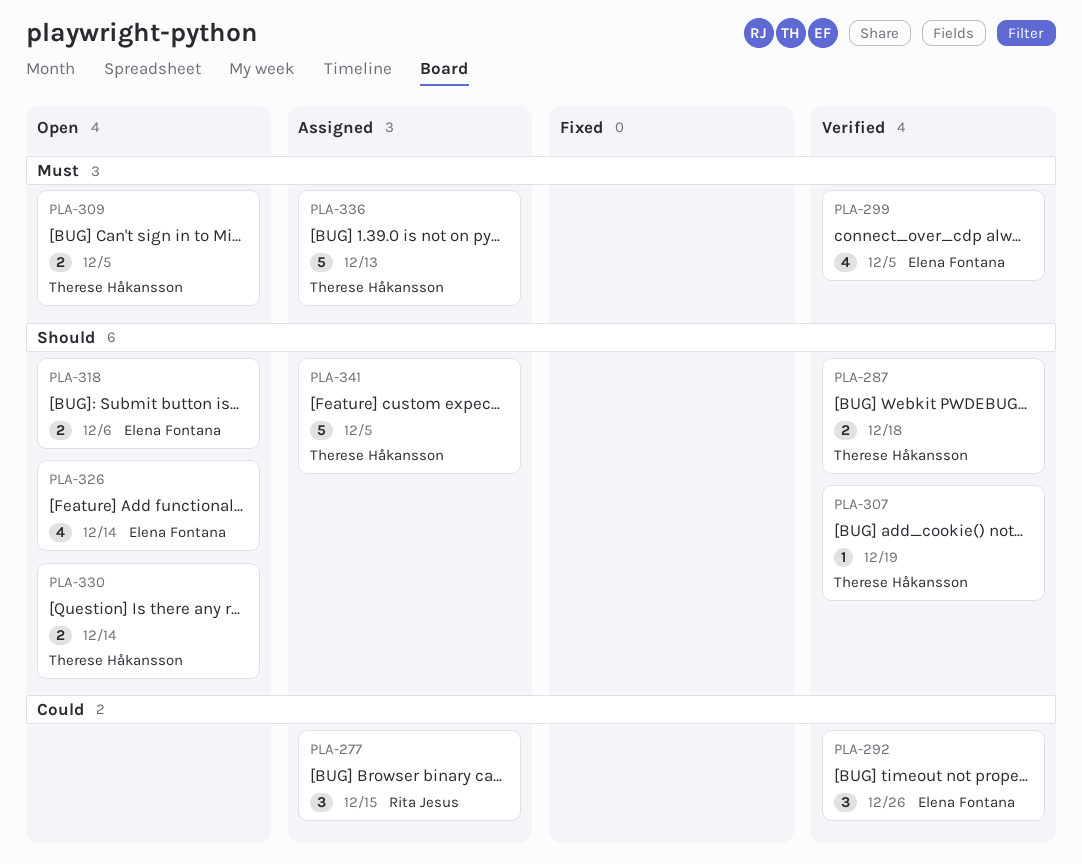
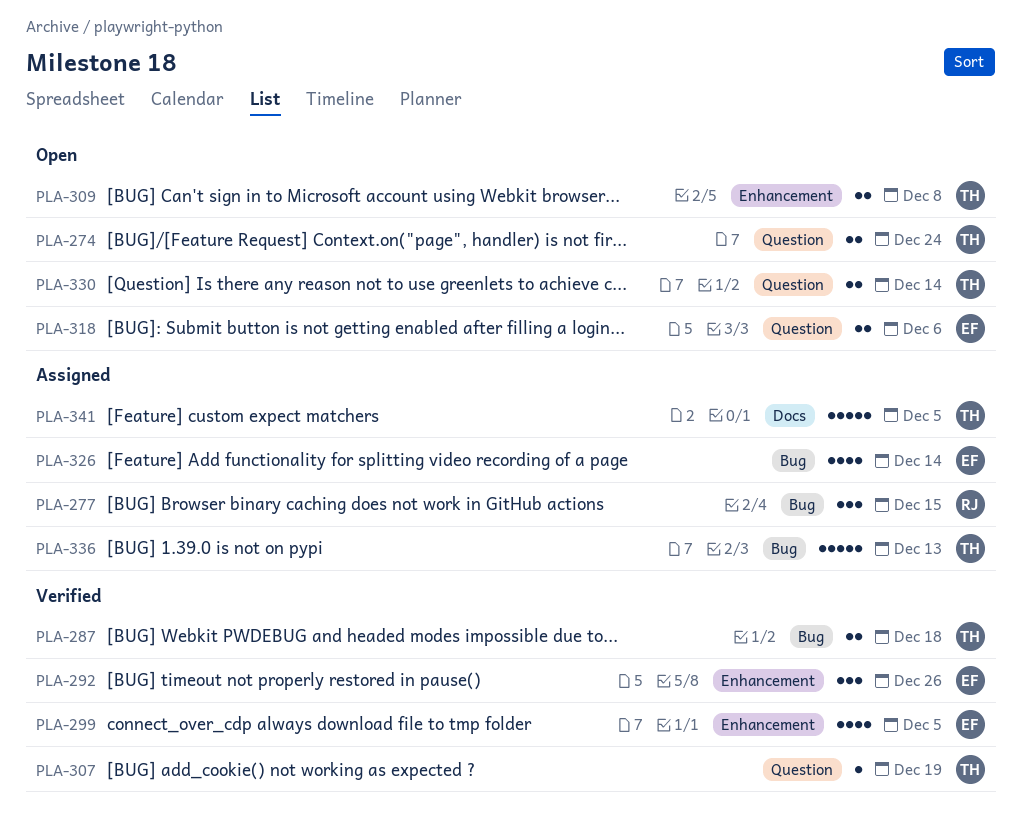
PLA-274: none -> present
PLA-309, due: Dec 5 -> Dec 8
PLA-326, status: Open -> Assigned

